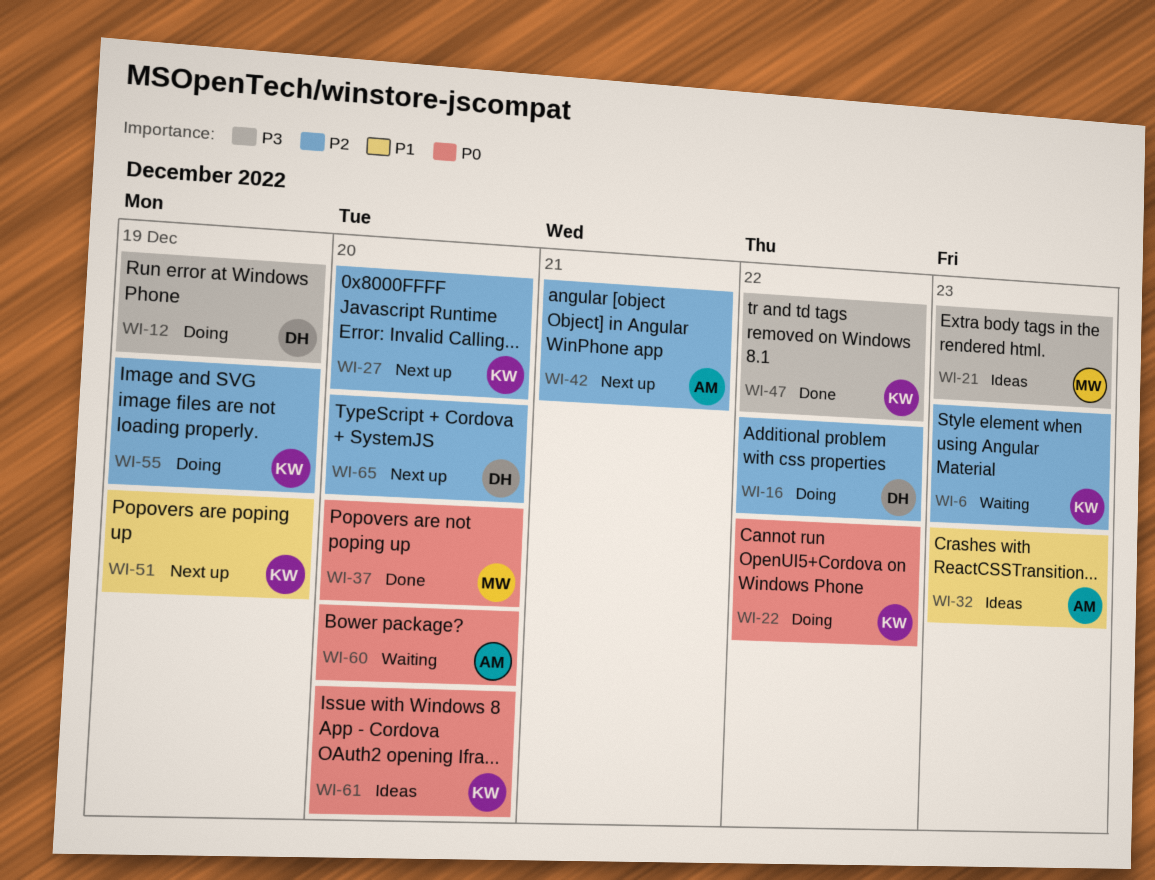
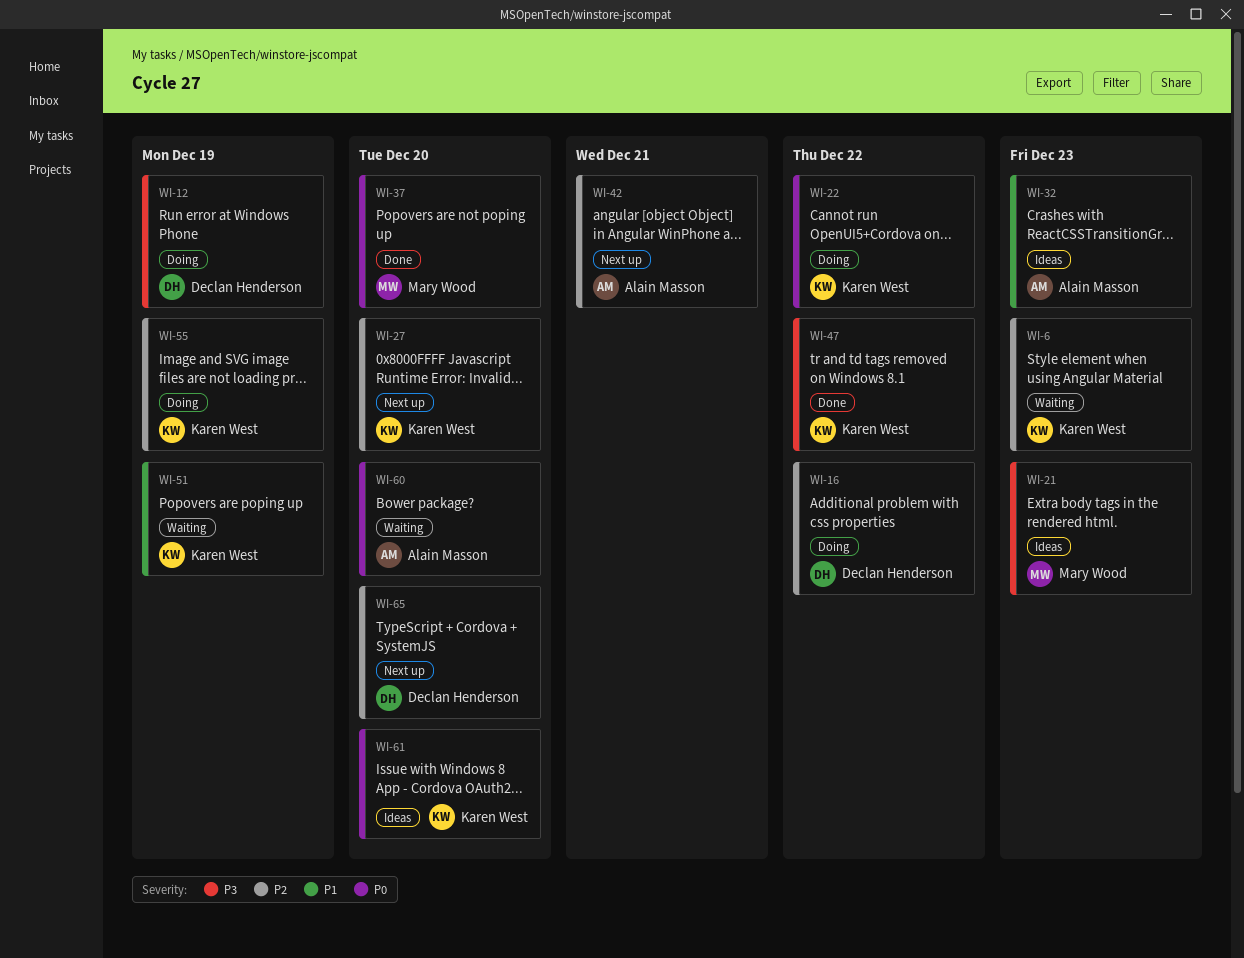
WI-51, status: Next up -> Waiting

